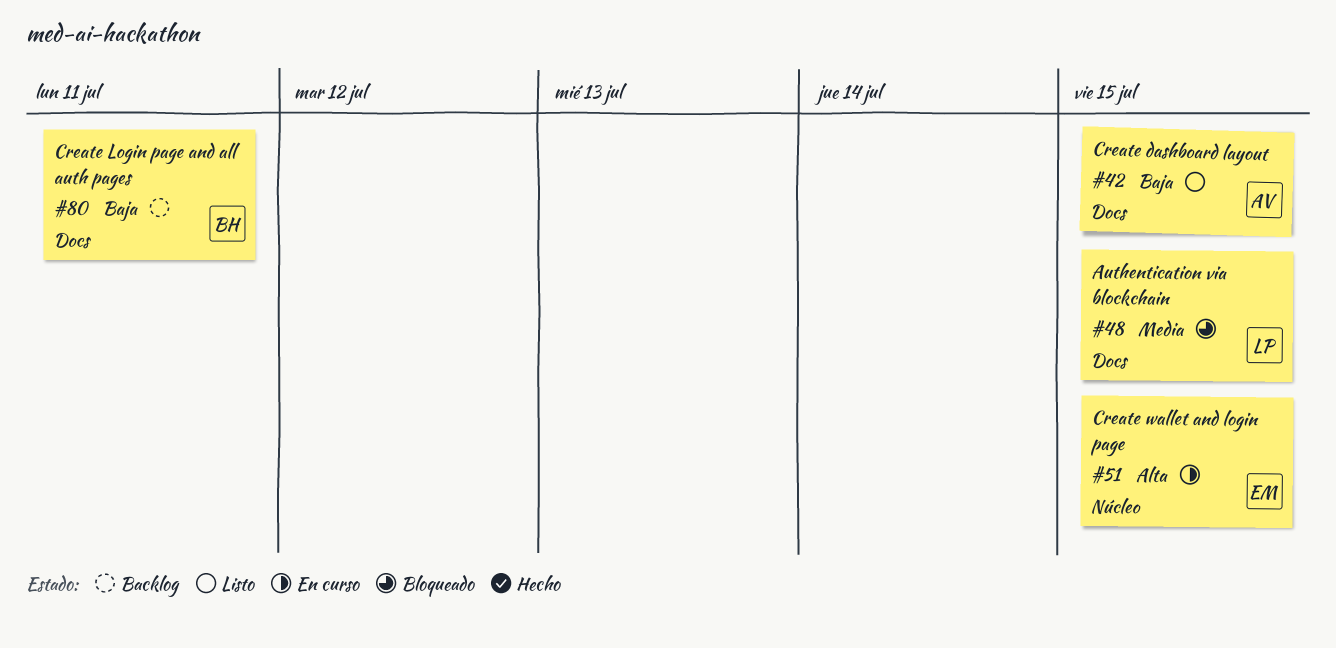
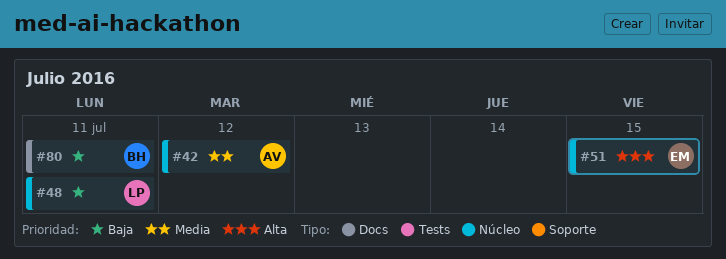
#42, priority: Baja -> Media
#42, label: Docs -> Núcleo
#42, due: Jul 15 -> Jul 12
#48, priority: Media -> Baja
#48, label: Docs -> Núcleo
#48, due: Jul 15 -> Jul 11

